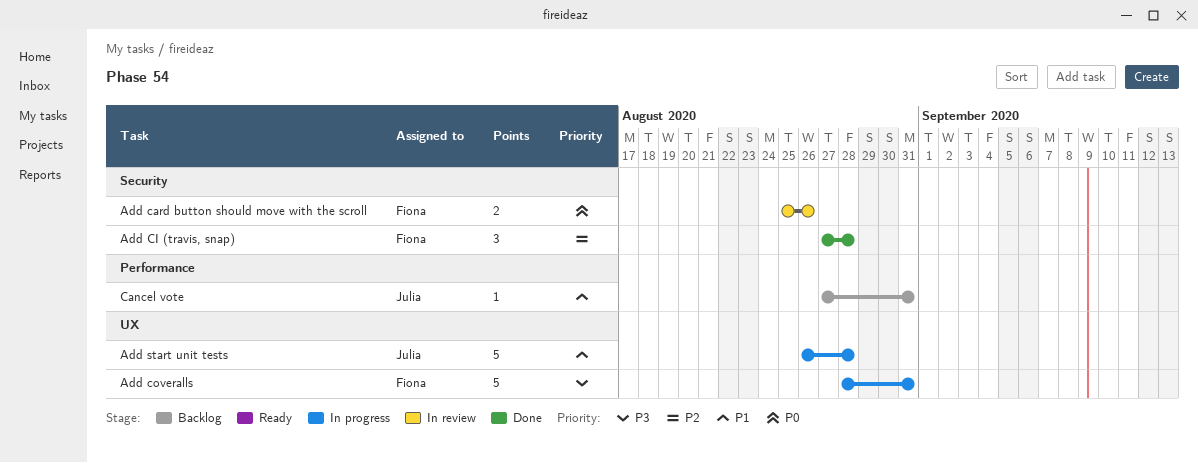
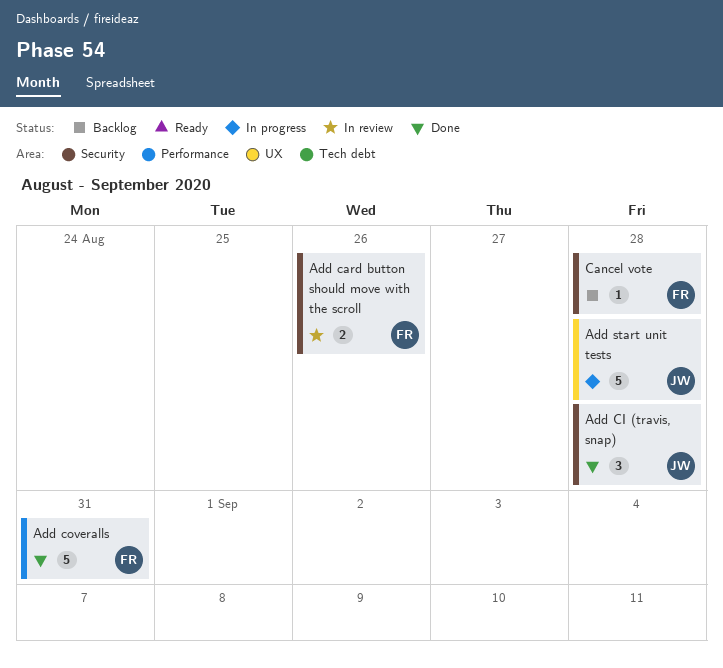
Add CI (travis, snap), owner: Fiona -> Julia
Add coveralls, status: In progress -> Done
Add coveralls, label: UX -> Performance
Cancel vote, owner: Julia -> Fiona
Cancel vote, label: Performance -> Security
Cancel vote, due: Aug 31 -> Aug 28

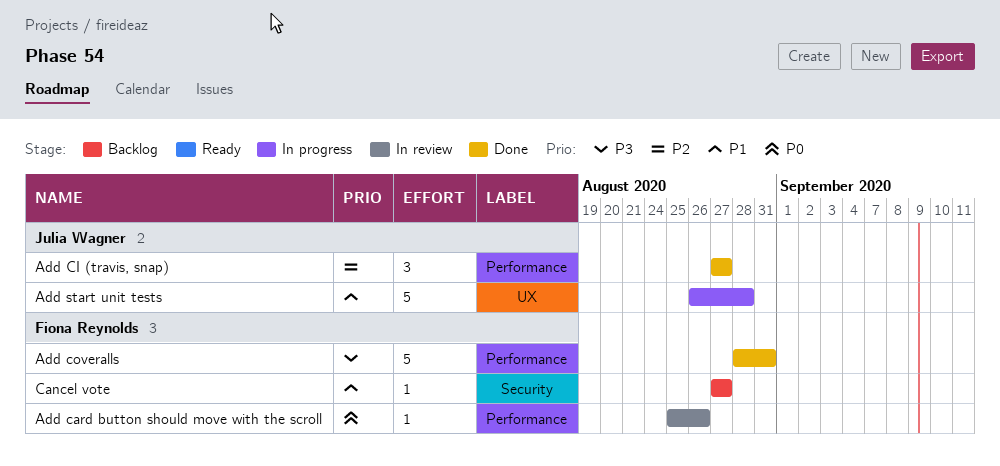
Add card button should move with the scroll, label: Security -> Performance
Add card button should move with the scroll, estimate: 2 -> 1
Add CI (travis, snap), label: Security -> Performance
Add CI (travis, snap), due: Aug 28 -> Aug 27
Cancel vote, due: Aug 28 -> Aug 27

